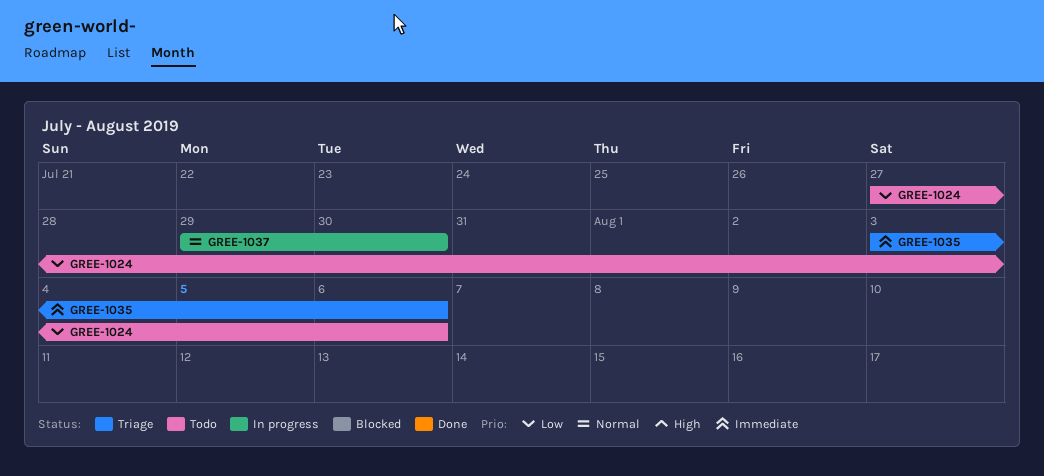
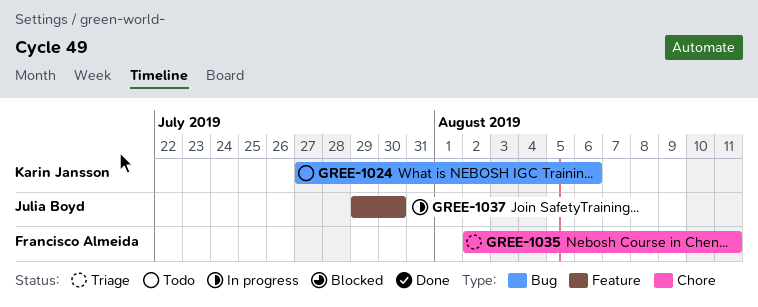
GREE-1035, start: Aug 3 -> Aug 2
GREE-1035, due: Aug 6 -> Aug 11

